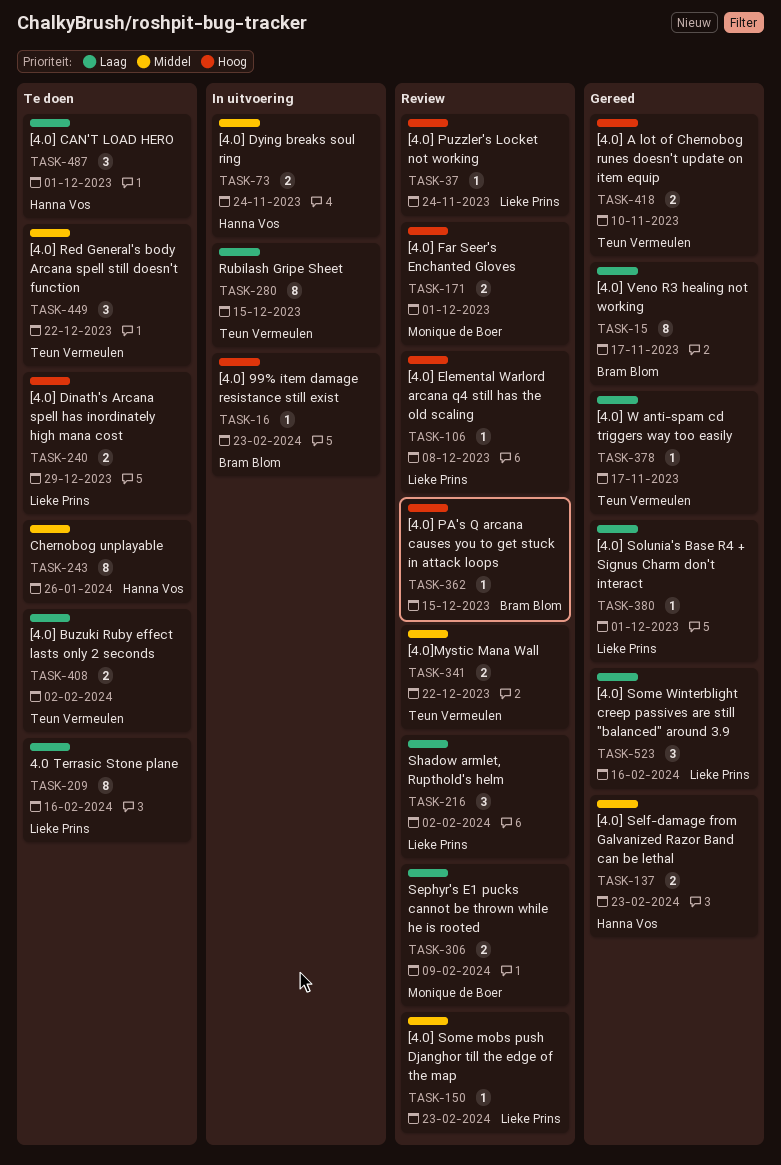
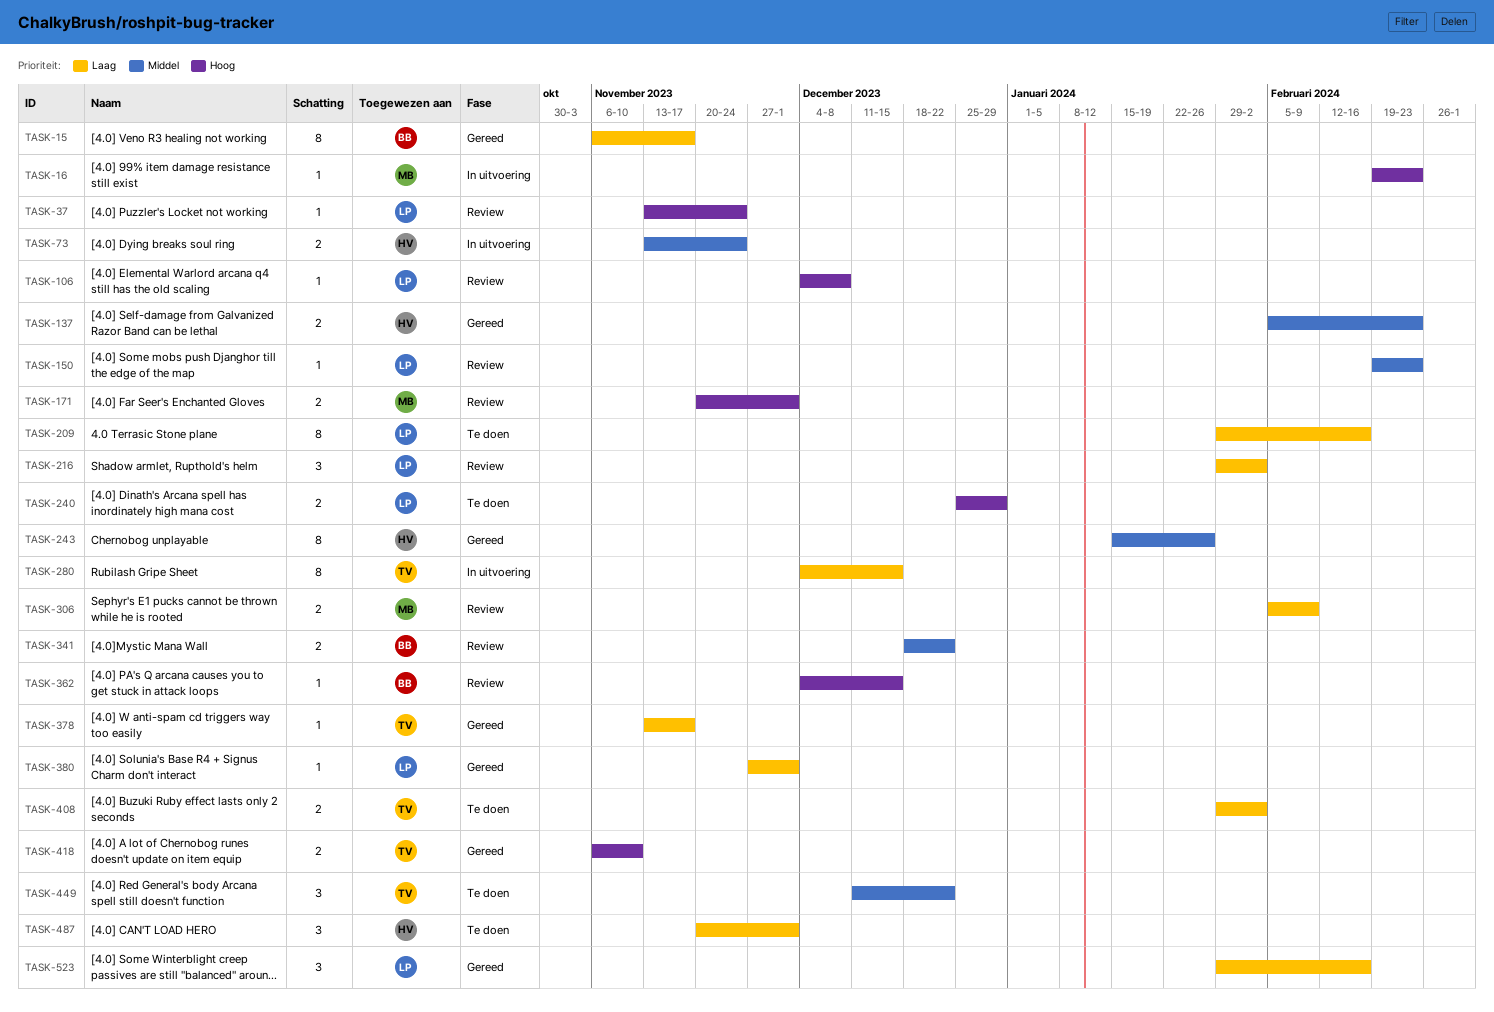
TASK-16, owner: Bram Blom -> Monique de Boer
TASK-243, status: Te doen -> Gereed
TASK-341, owner: Teun Vermeulen -> Bram Blom

